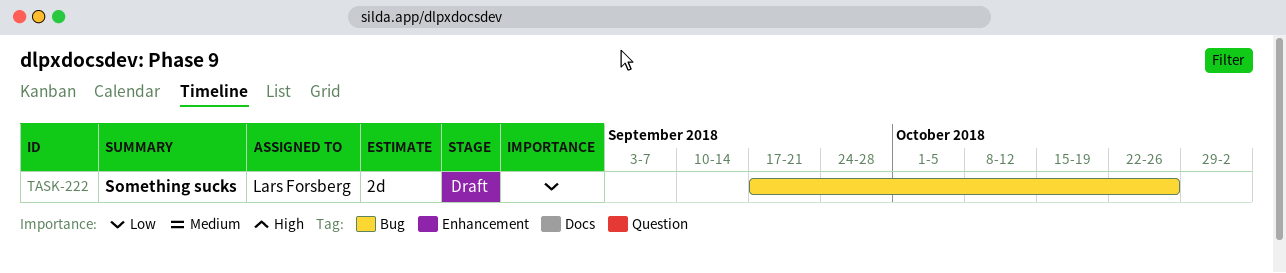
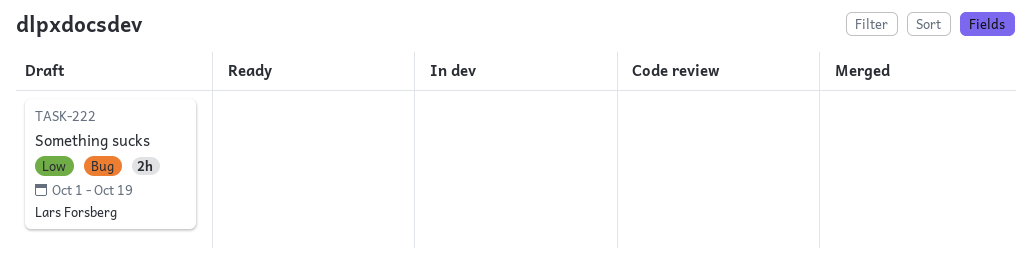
TASK-222, estimate: 2d -> 2h
TASK-222, start: Sep 17 -> Oct 1
TASK-222, due: Oct 26 -> Oct 19

